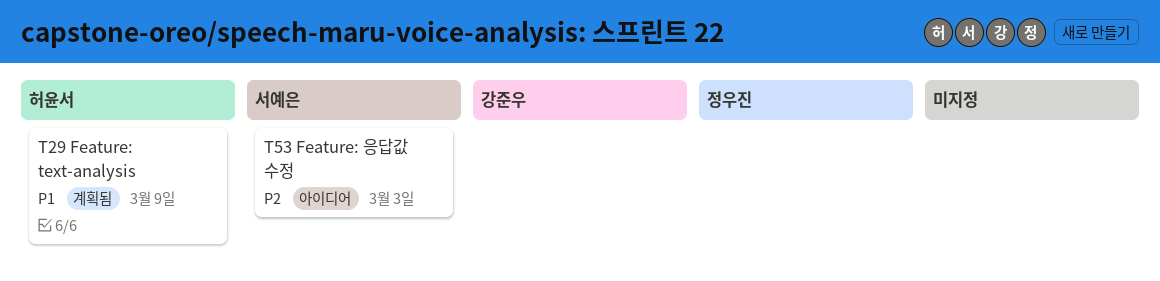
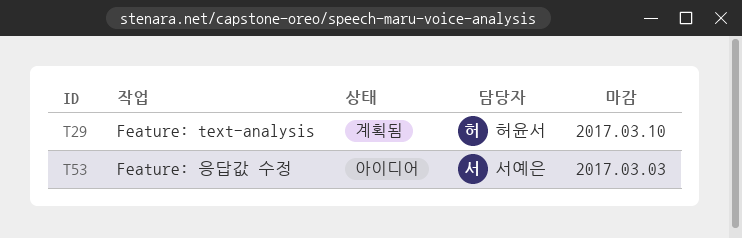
T29, due: Mar 9 -> Mar 10

